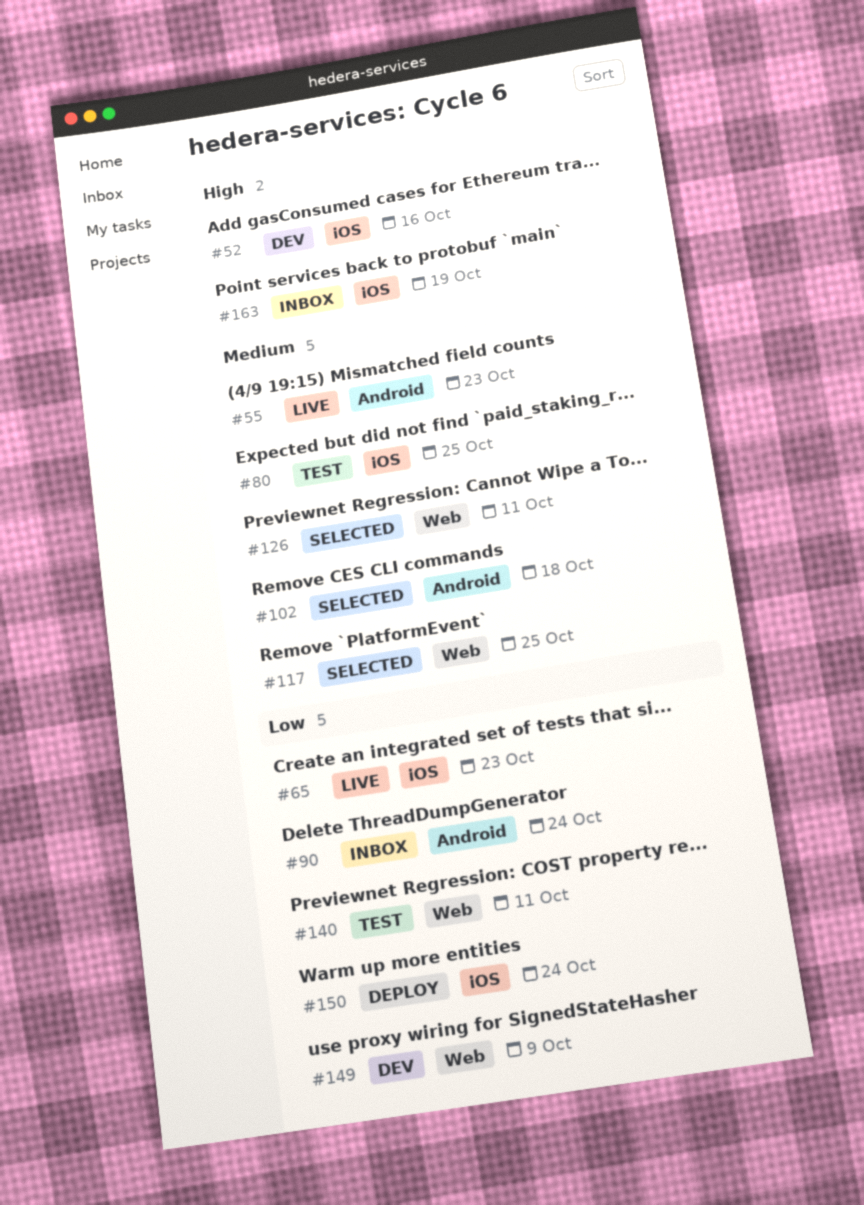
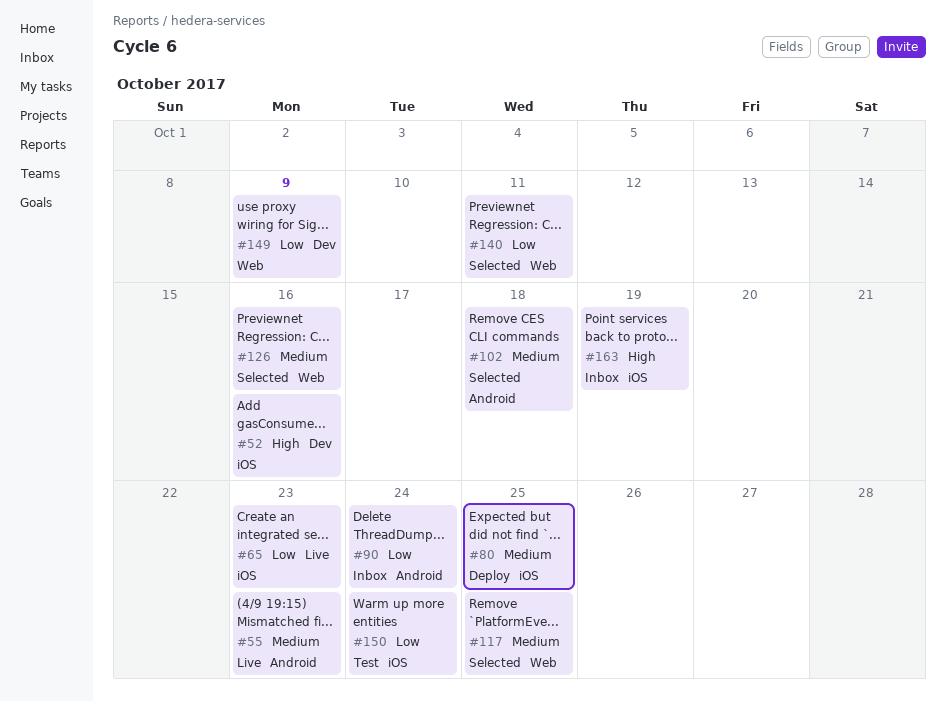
#80, status: Test -> Deploy
#126, due: Oct 11 -> Oct 16
#140, status: Test -> Selected
#150, status: Deploy -> Test

